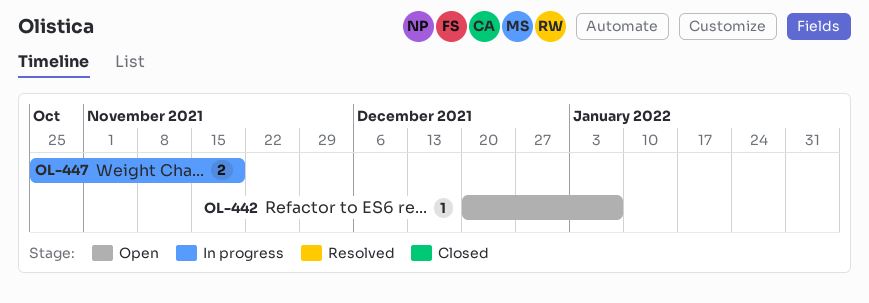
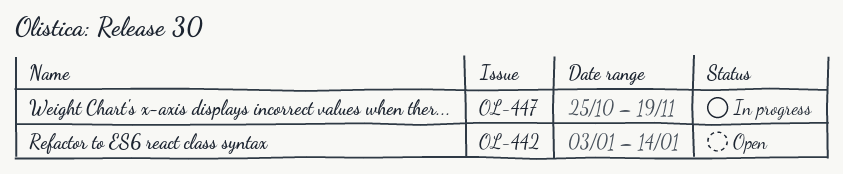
OL-442, start: Dec 20 -> Jan 3
OL-442, due: Jan 7 -> Jan 14

